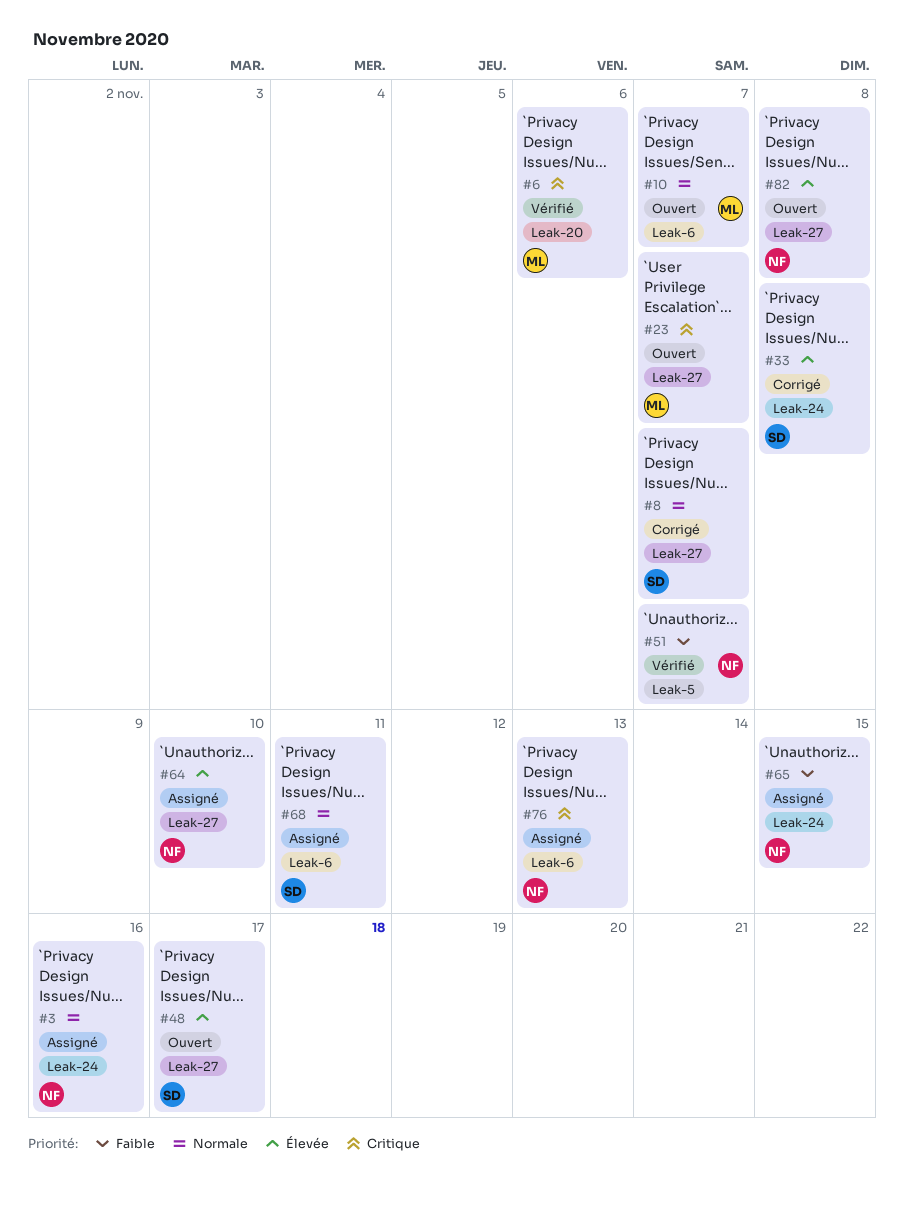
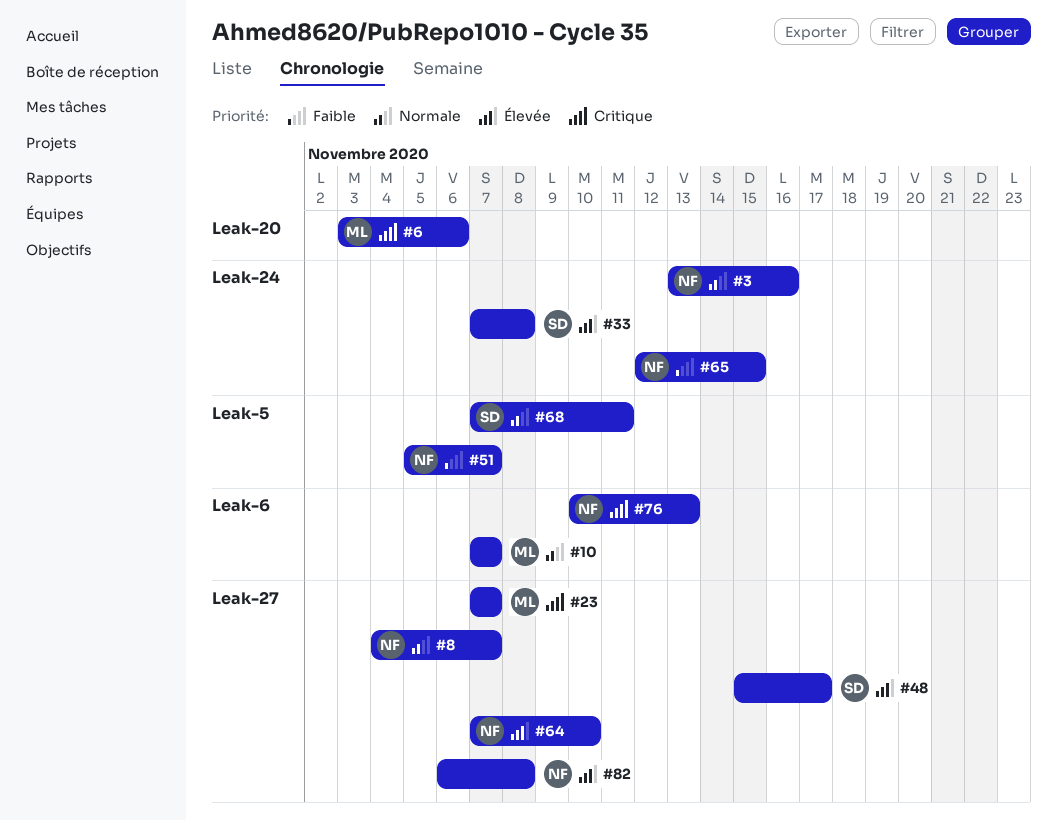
#8, owner: SD -> NF
#68, label: Leak-6 -> Leak-5

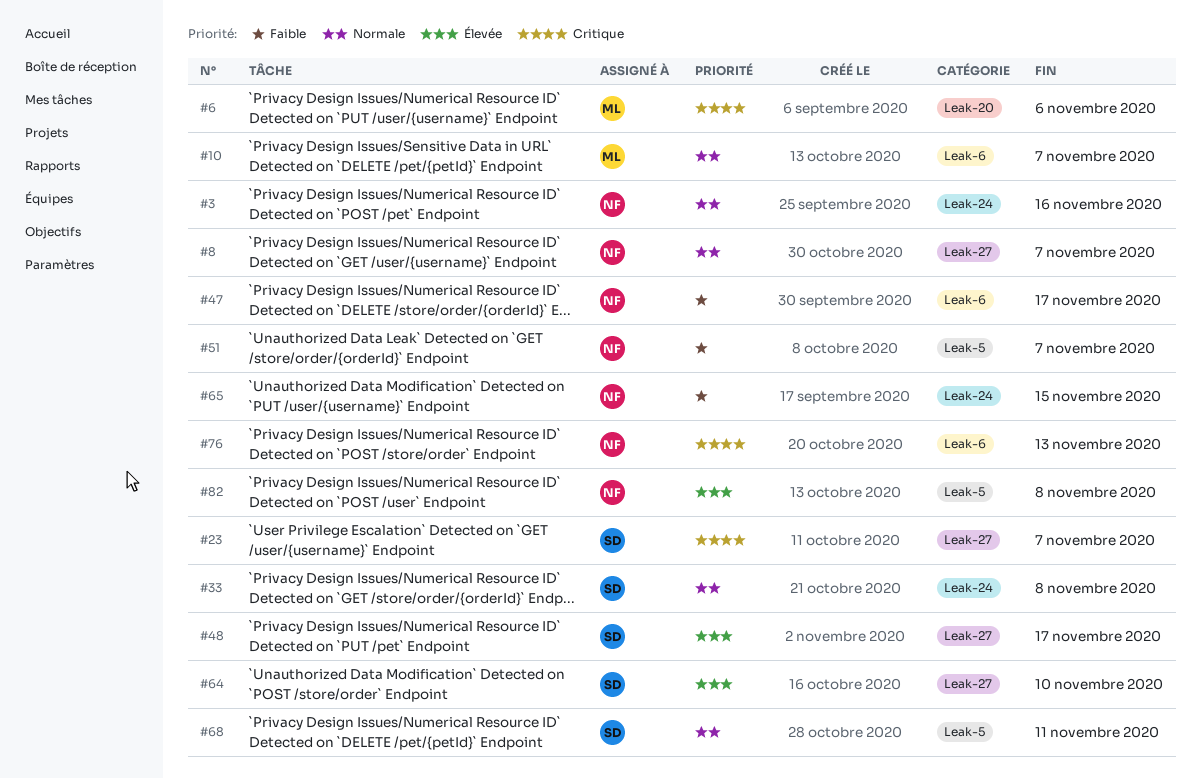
#23, owner: ML -> SD
#33, priority: Élevée -> Normale
#47: none -> present
#64, owner: NF -> SD
#82, label: Leak-27 -> Leak-5

